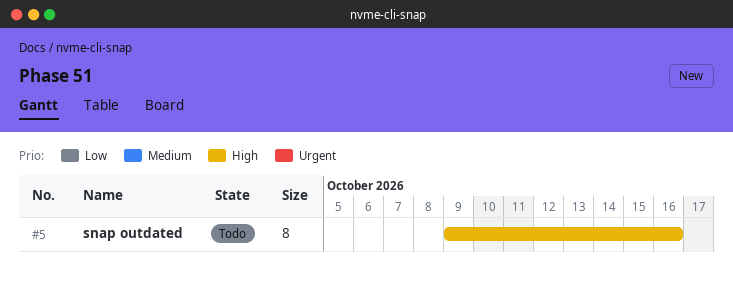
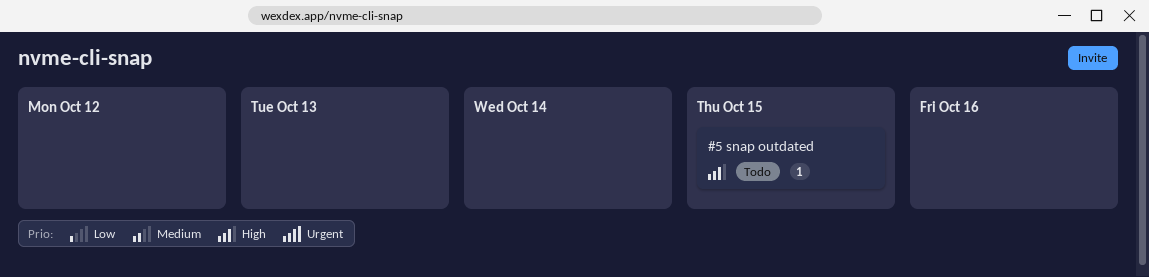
#5, estimate: 8 -> 1
#5, due: Oct 16 -> Oct 15

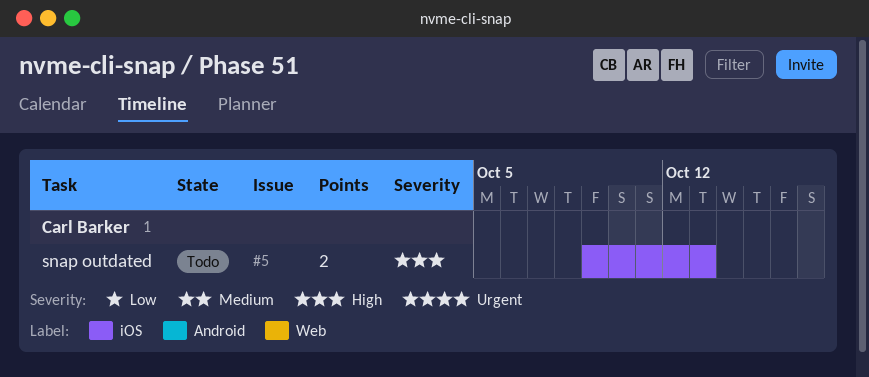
#5, estimate: 1 -> 2
#5, due: Oct 15 -> Oct 13

